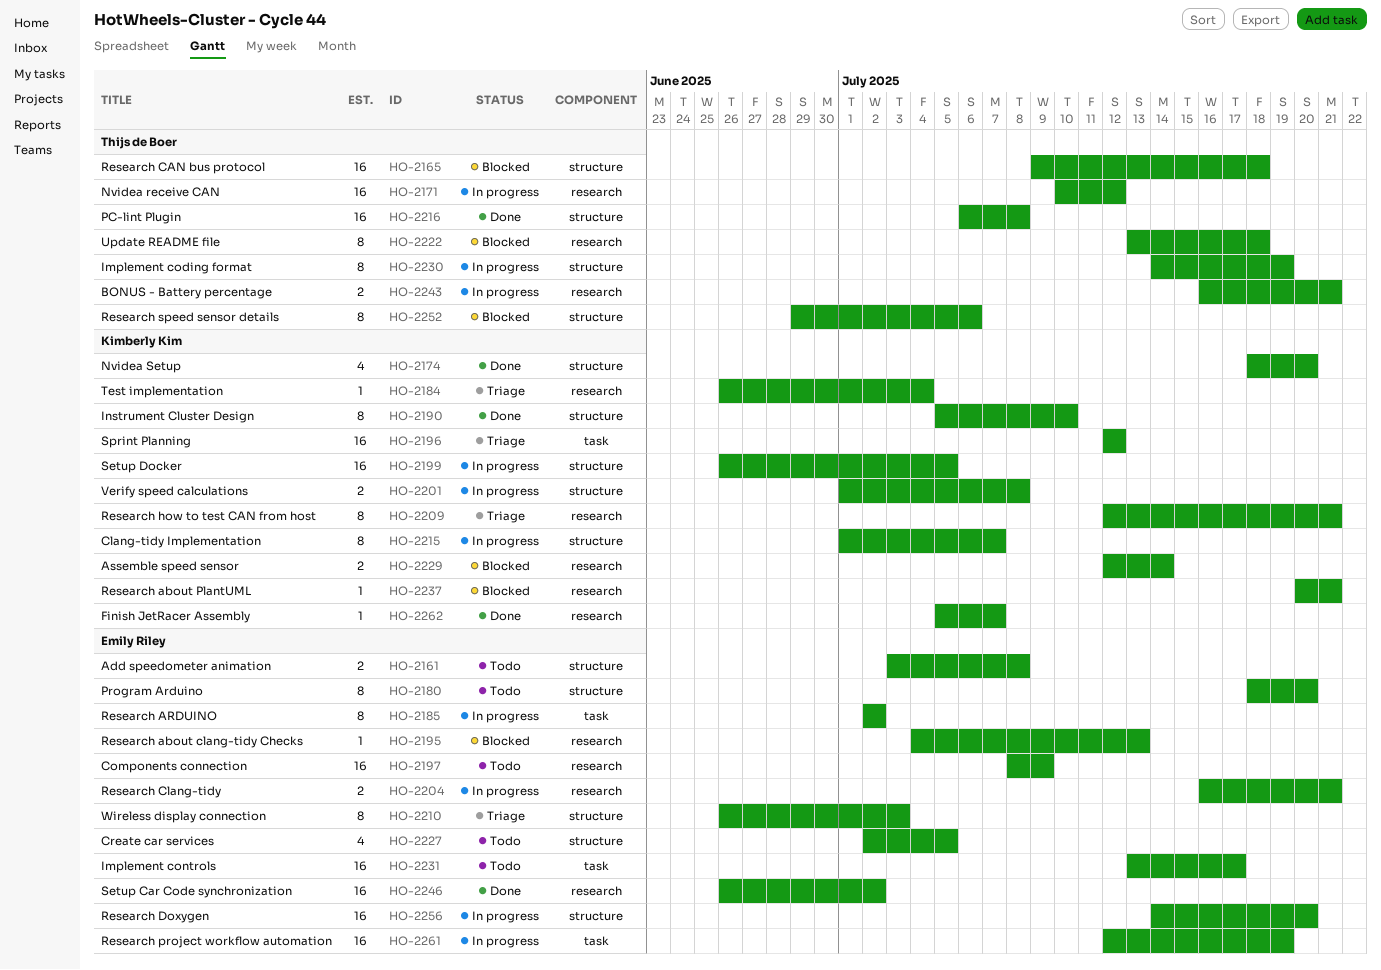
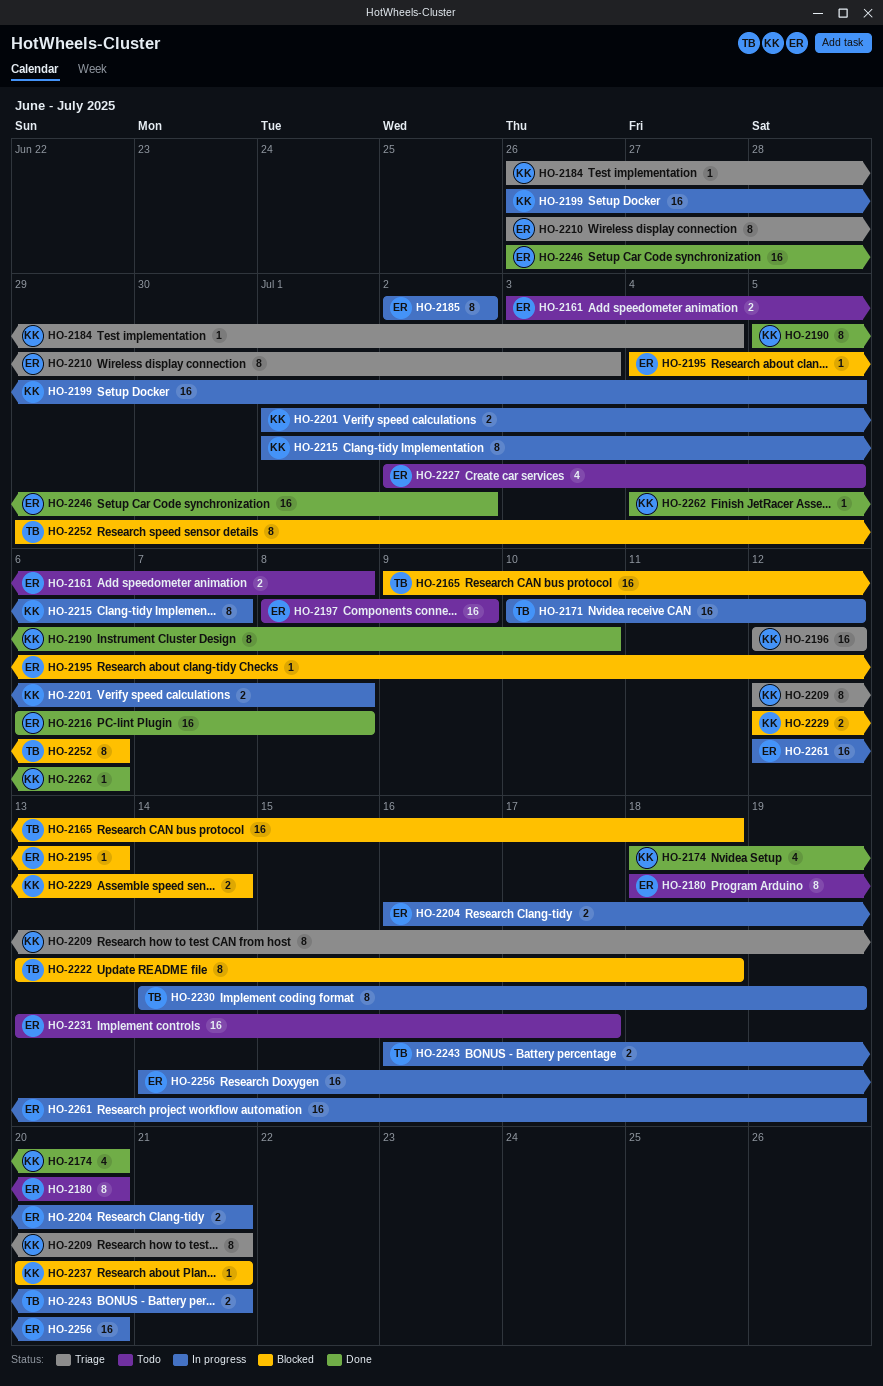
HO-2216, owner: Thijs de Boer -> Emily Riley
HO-2262, start: Jul 5 -> Jul 4
HO-2262, due: Jul 7 -> Jul 6

